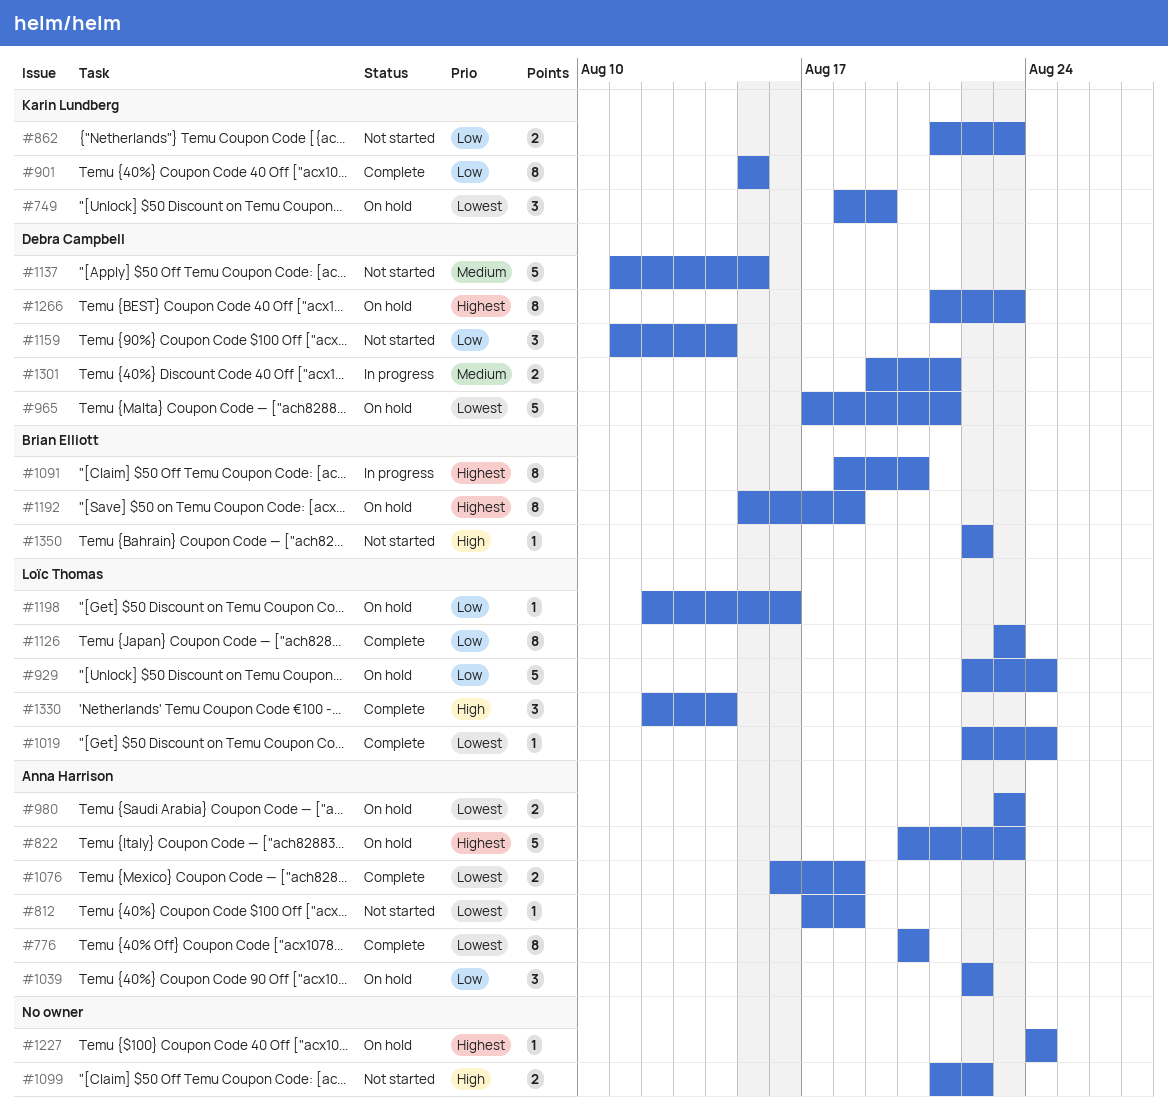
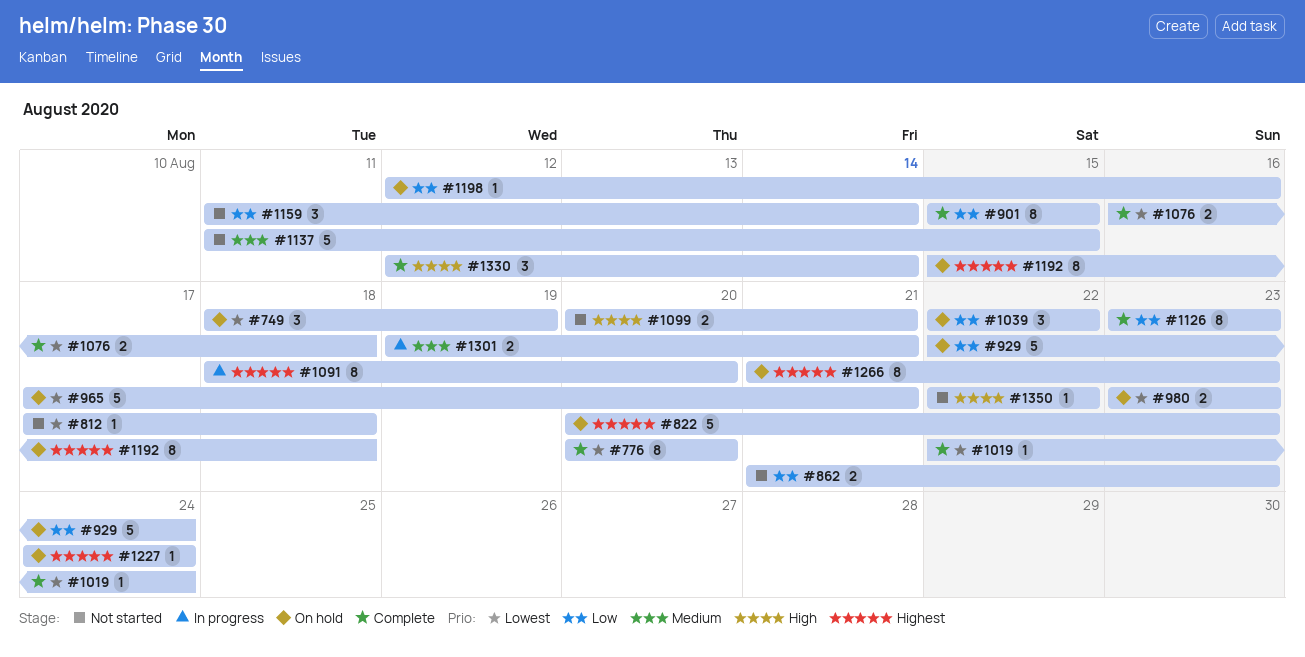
#1099, start: Aug 21 -> Aug 20
#1099, due: Aug 22 -> Aug 21

